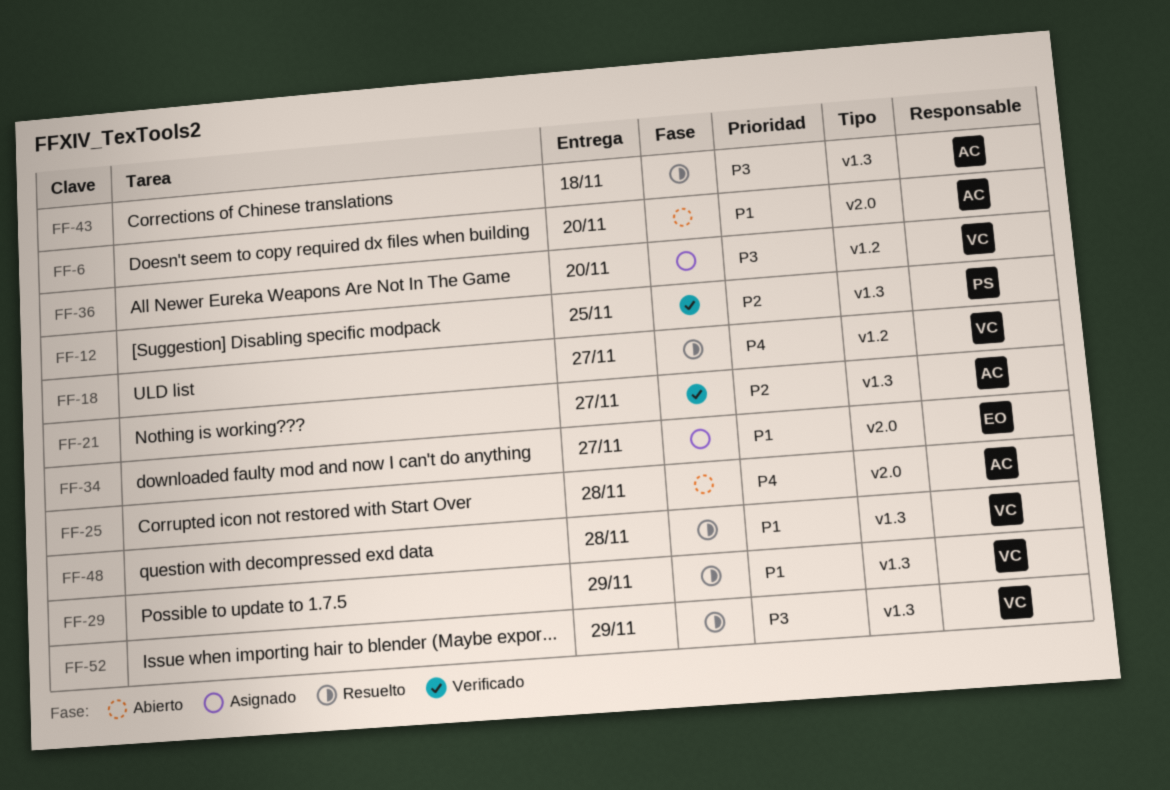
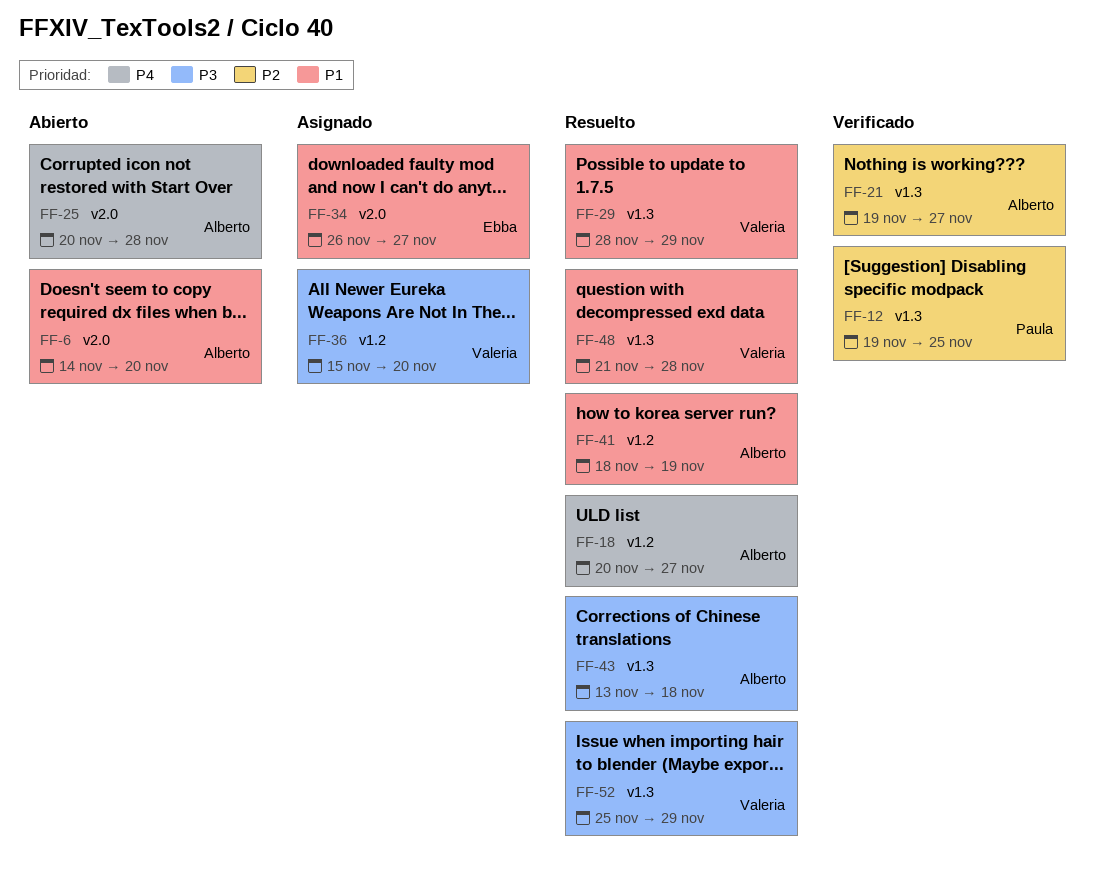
FF-18, owner: Valeria -> Alberto
FF-41: none -> present

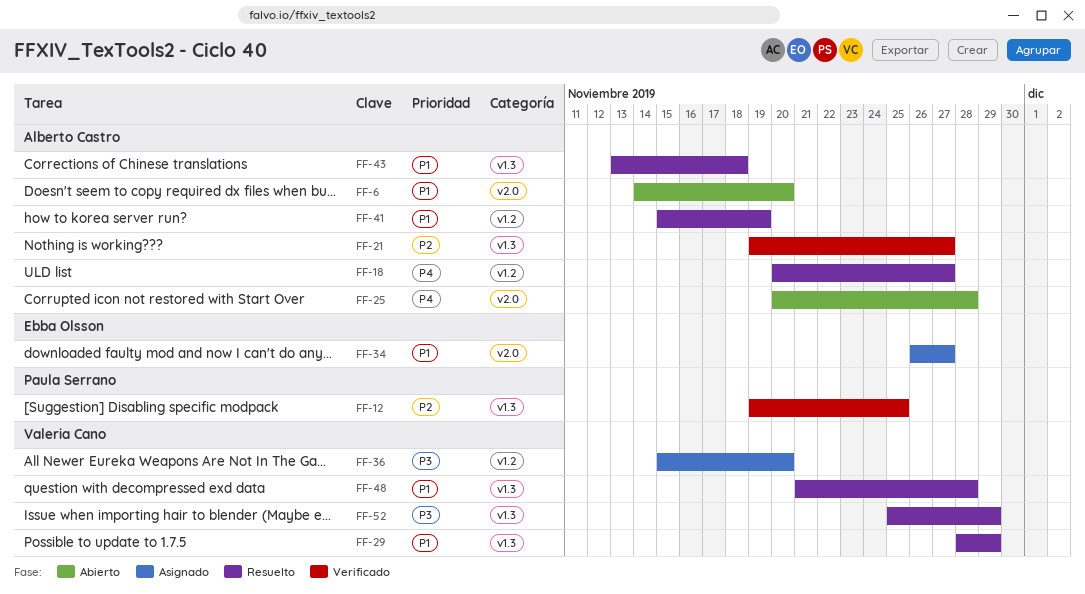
FF-41, start: Nov 18 -> Nov 15
FF-43, priority: P3 -> P1

